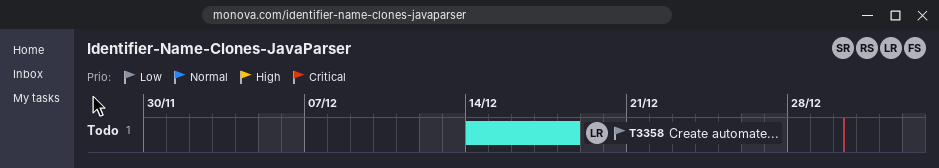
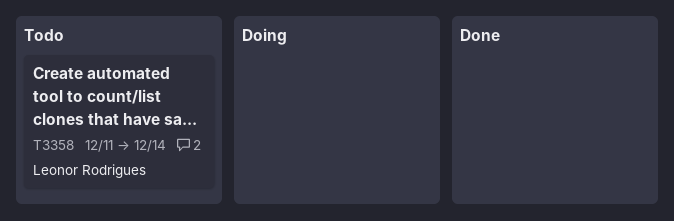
T3358, start: Dec 14 -> Dec 11
T3358, due: Dec 18 -> Dec 14

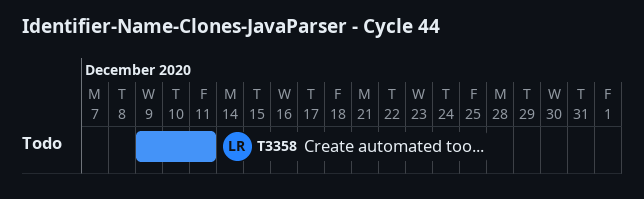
T3358, start: Dec 11 -> Dec 9
T3358, due: Dec 14 -> Dec 11

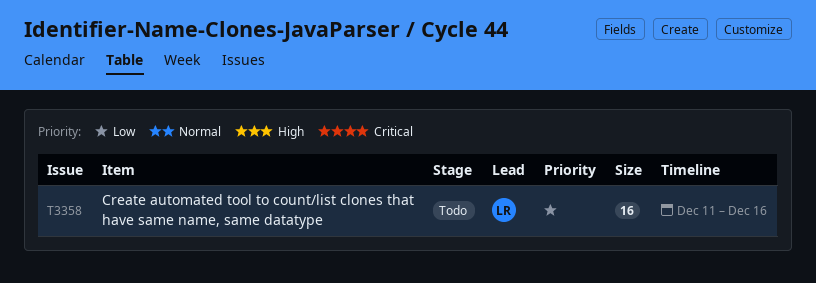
T3358, start: Dec 9 -> Dec 11
T3358, due: Dec 11 -> Dec 16

